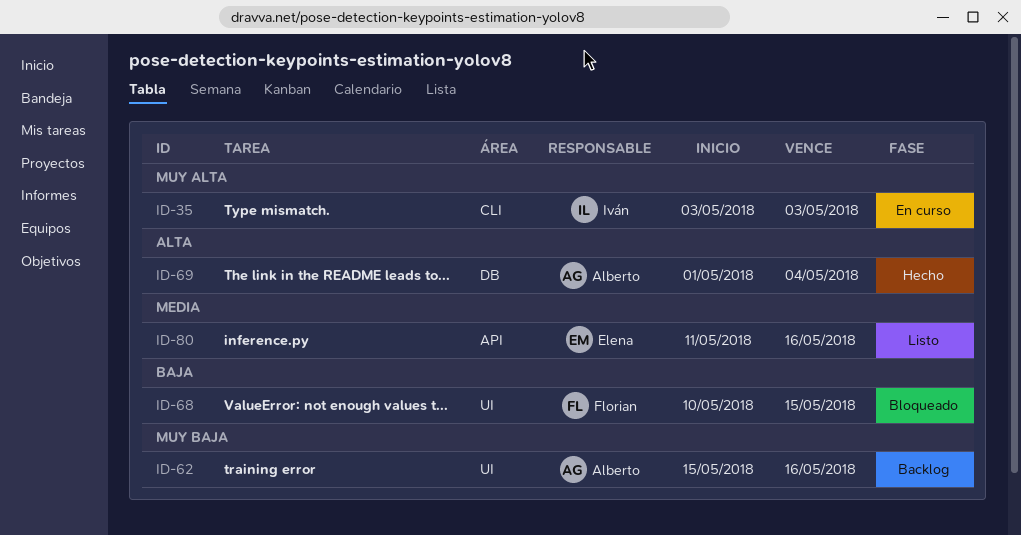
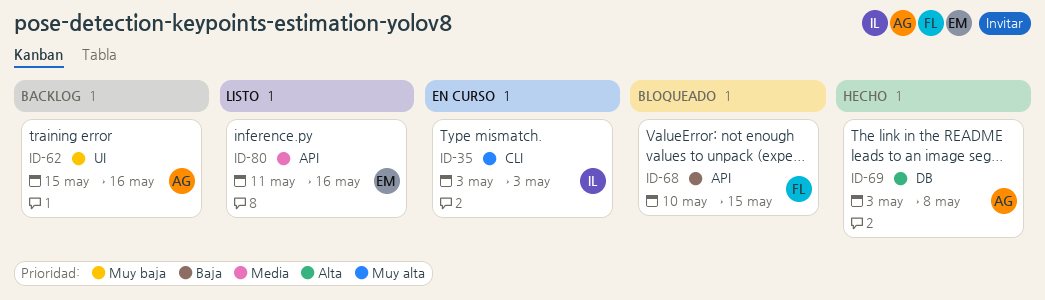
ID-68, label: UI -> API
ID-69, start: May 1 -> May 3
ID-69, due: May 4 -> May 8

